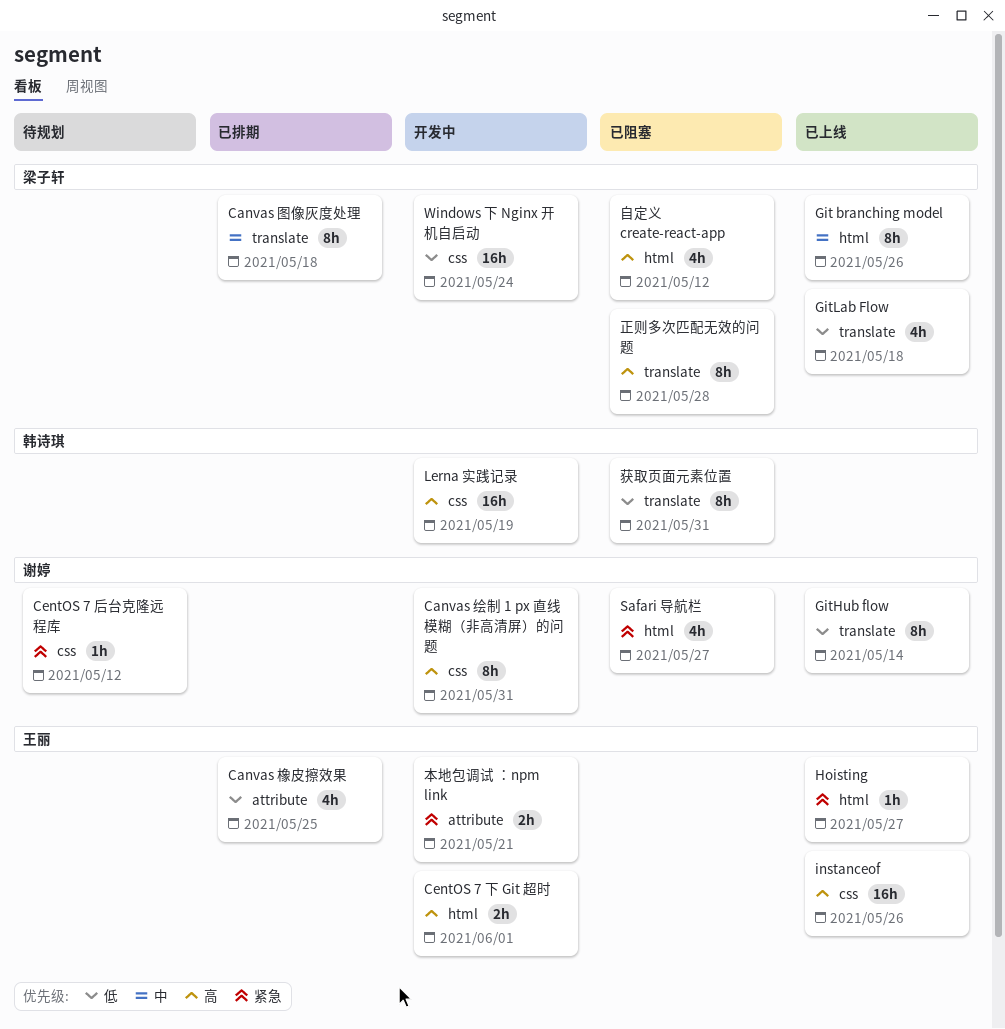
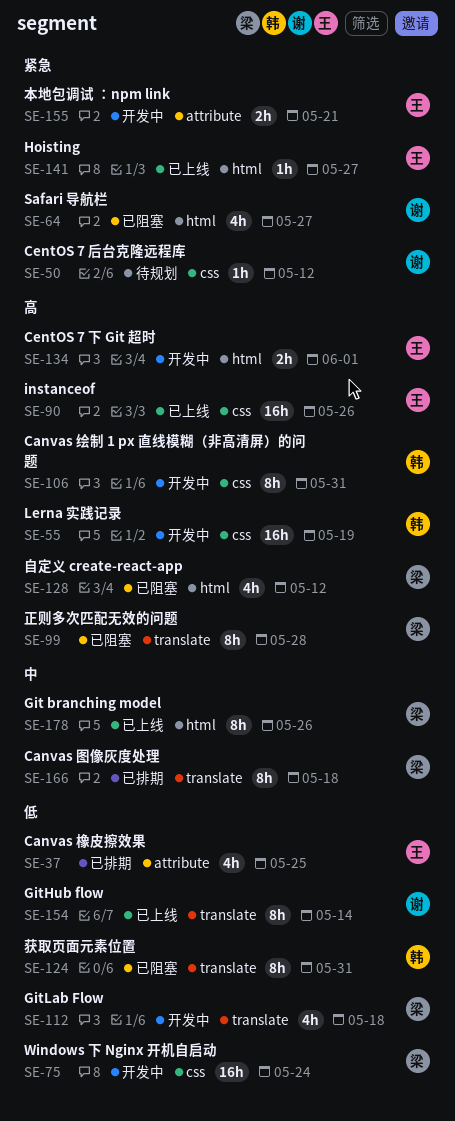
Canvas 绘制 1 px 直线模糊（非高清屏）的问题, owner: 谢婷 -> 韩诗琪
GitLab Flow, status: 已上线 -> 开发中

